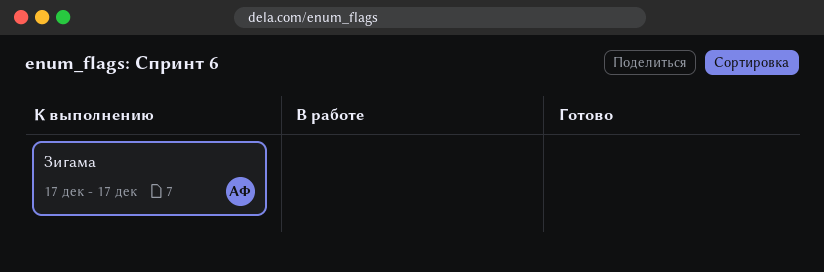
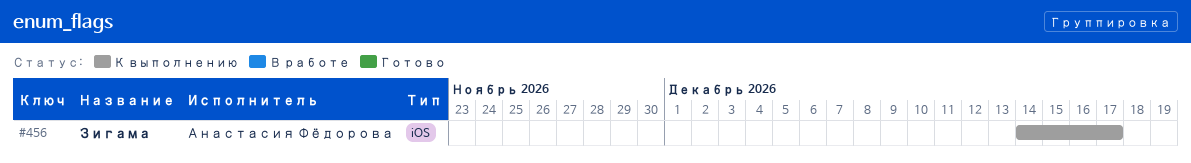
Зигама, start: Dec 17 -> Dec 14

